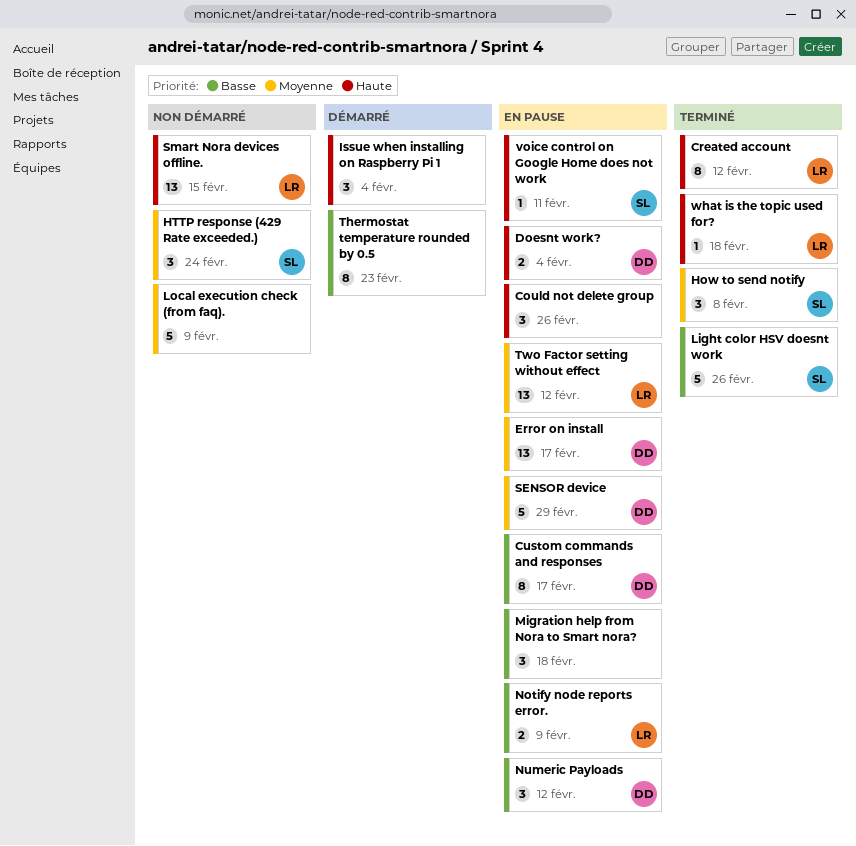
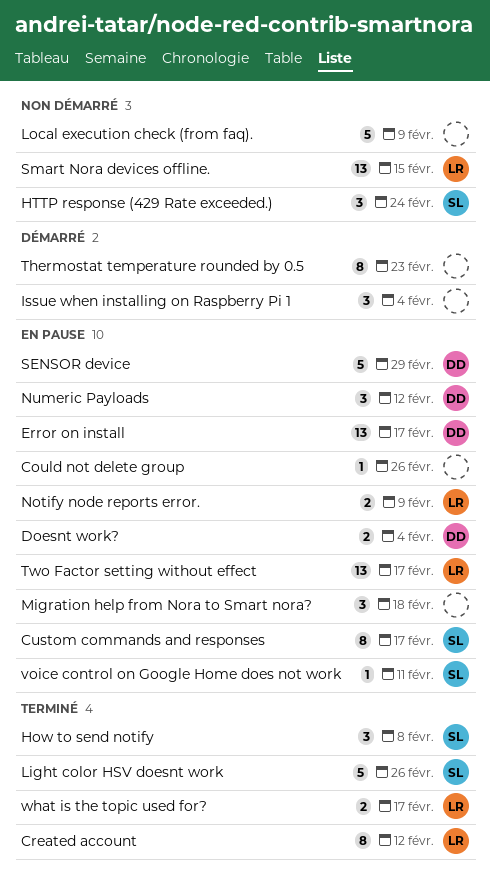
Could not delete group, estimate: 3 -> 1
Custom commands and responses, owner: DD -> SL
Two Factor setting without effect, due: Feb 12 -> Feb 17
what is the topic used for?, estimate: 1 -> 2
what is the topic used for?, due: Feb 18 -> Feb 17

